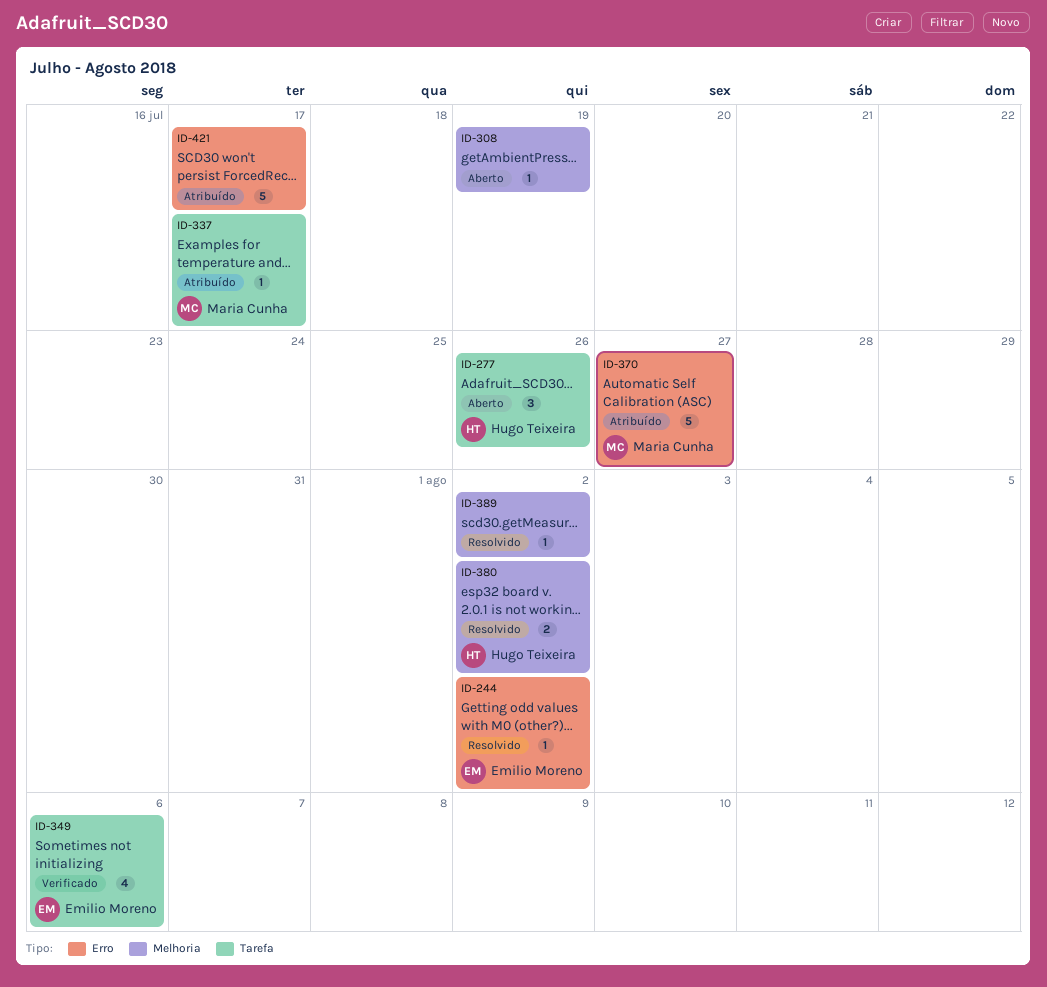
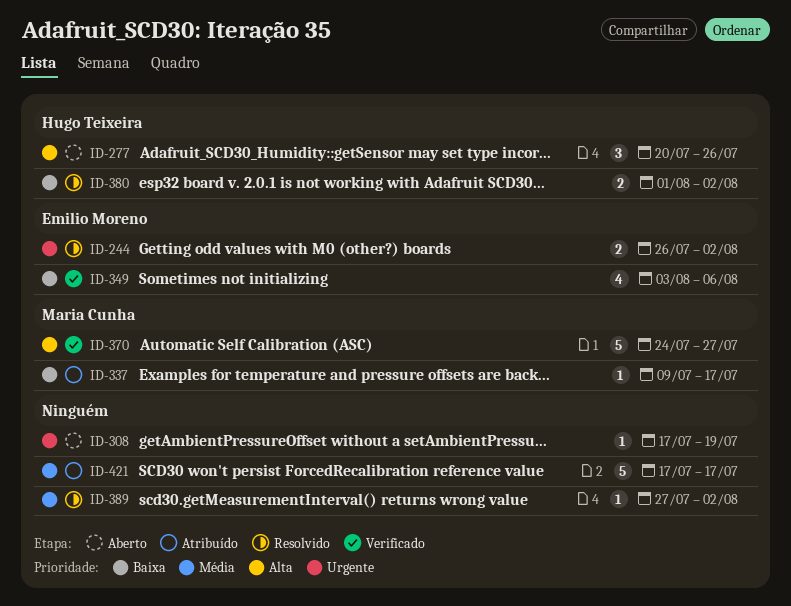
ID-244, estimate: 1 -> 2
ID-370, status: Atribuído -> Verificado

